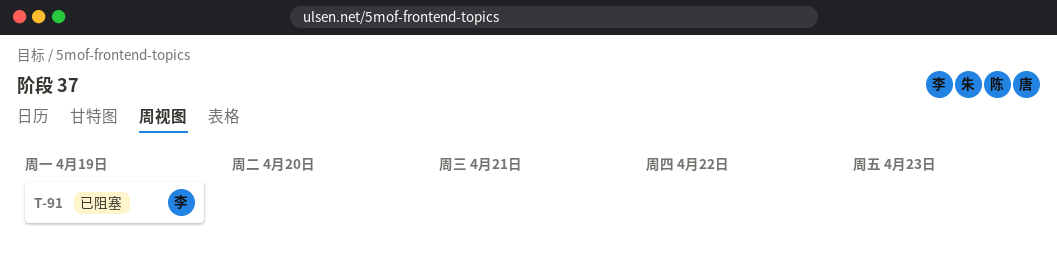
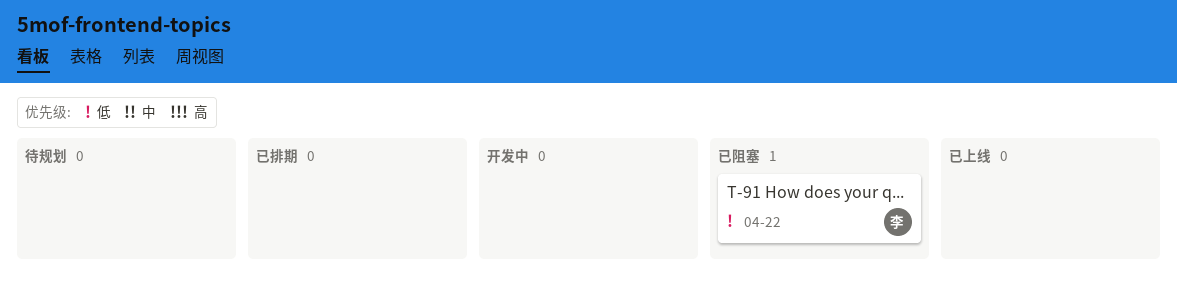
T-91, due: Apr 19 -> Apr 22

